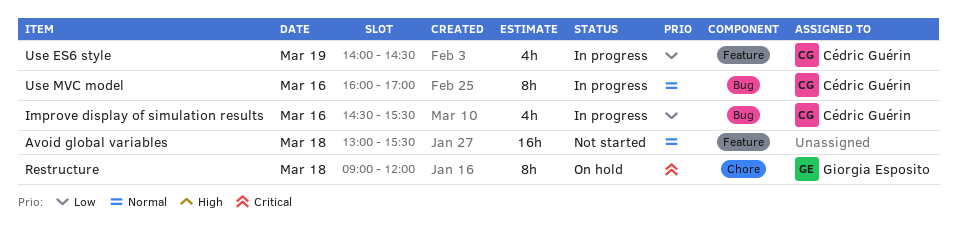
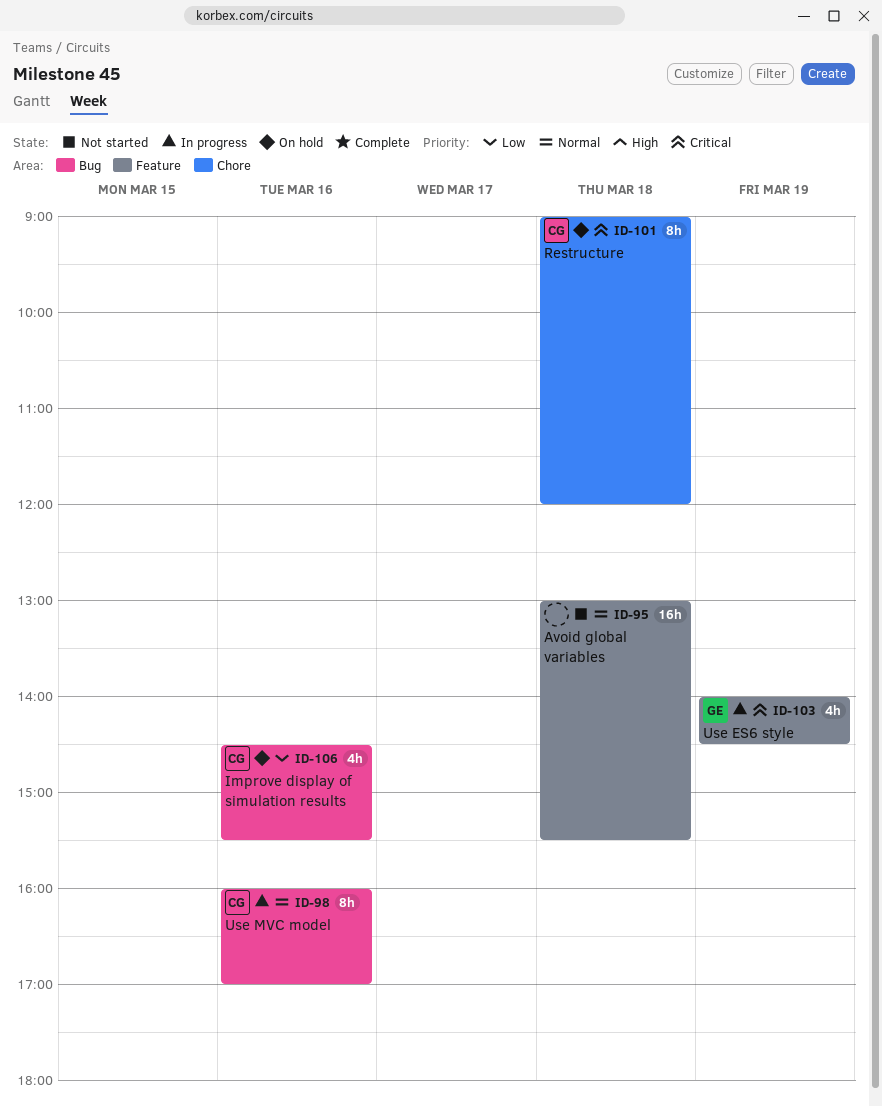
Improve display of simulation results, status: In progress -> On hold
Restructure, owner: Giorgia Esposito -> Cédric Guérin
Use ES6 style, owner: Cédric Guérin -> Giorgia Esposito
Use ES6 style, priority: Low -> Critical

